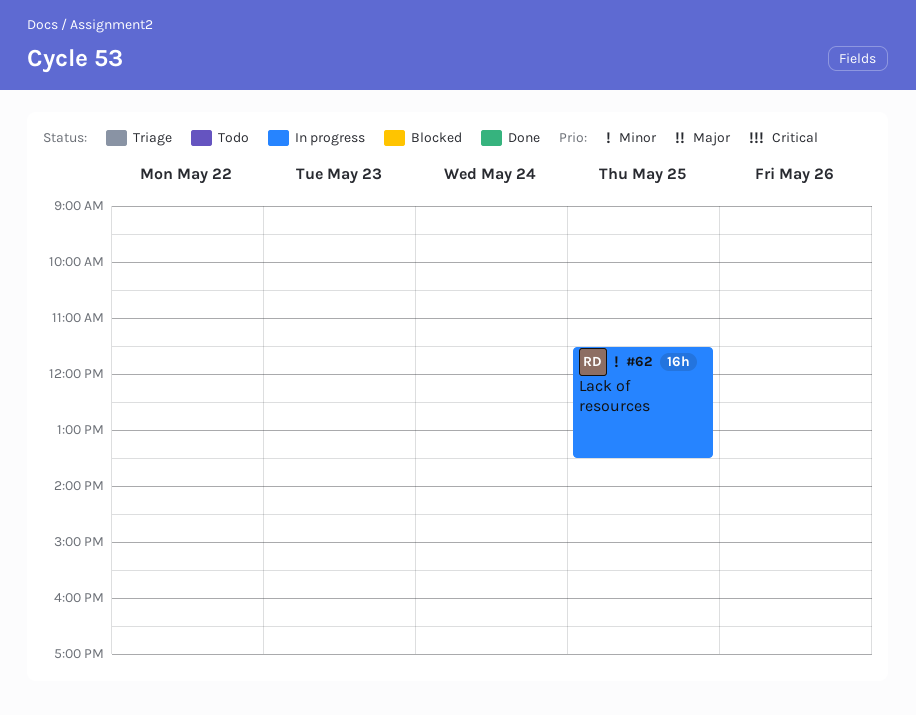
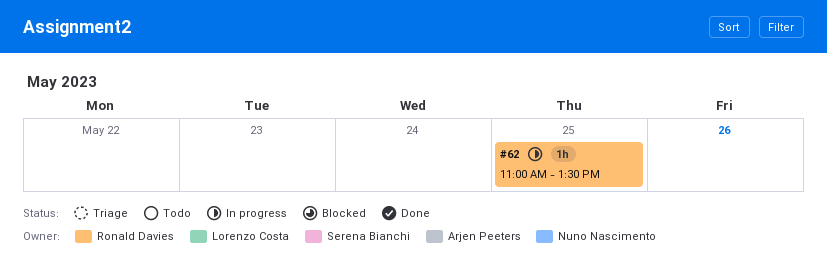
#62, estimate: 16h -> 1h
#62, begins: 11:30 -> 11:00

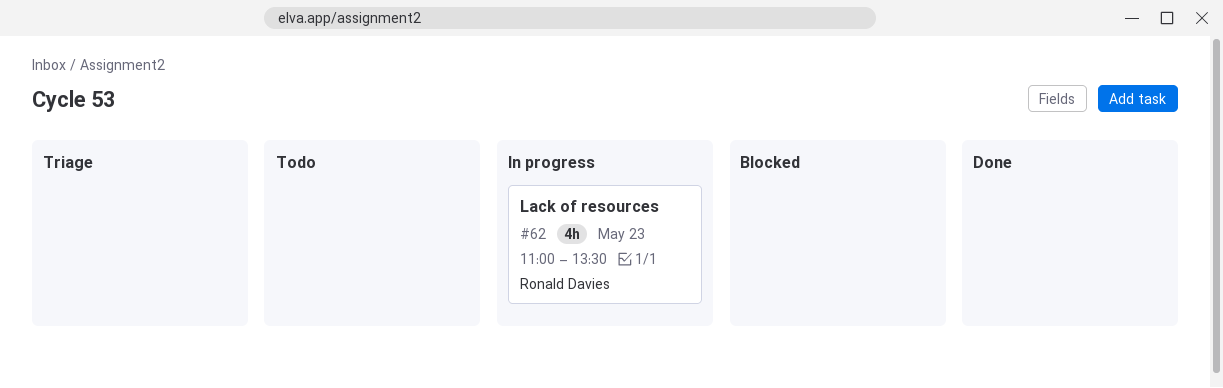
#62, estimate: 1h -> 4h
#62, day: May 25 -> May 23

